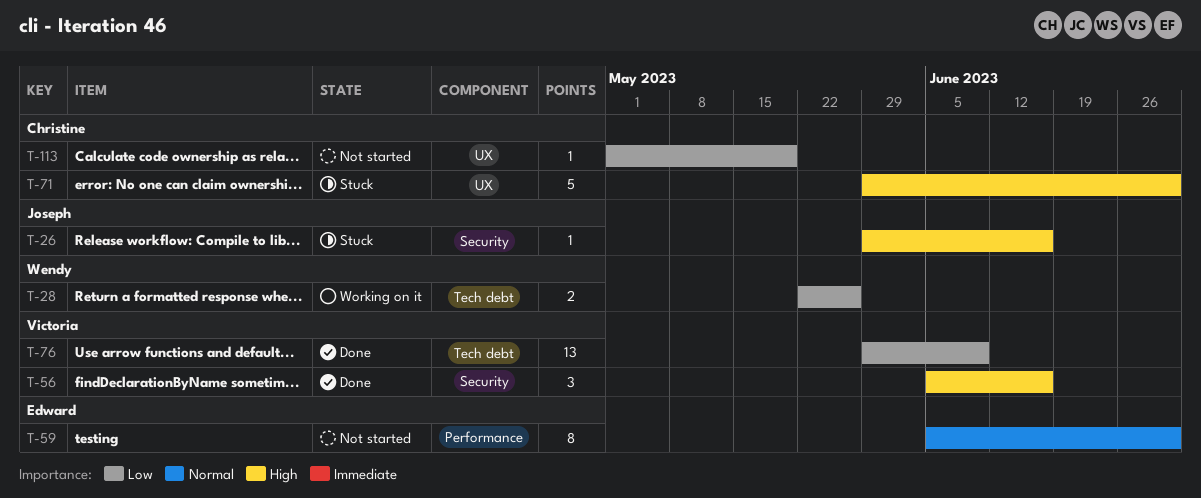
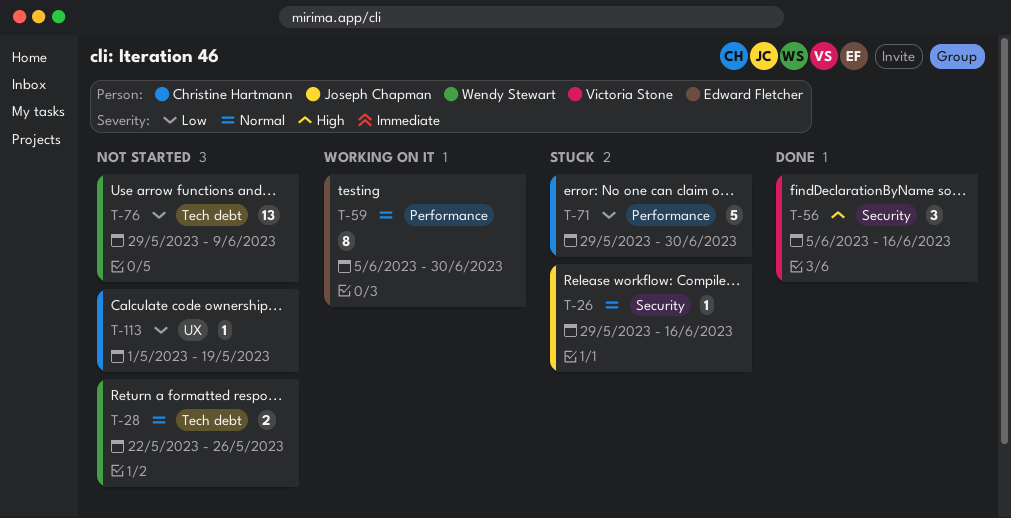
T-26, priority: High -> Normal
T-28, status: Working on it -> Not started
T-28, priority: Low -> Normal
T-59, status: Not started -> Working on it
T-71, priority: High -> Low
T-71, label: UX -> Performance
T-76, status: Done -> Not started
T-76, owner: Victoria Stone -> Wendy Stewart

